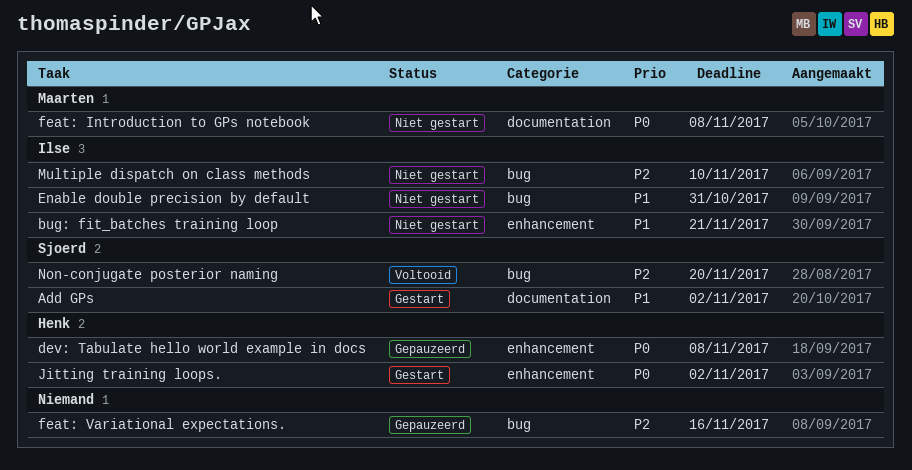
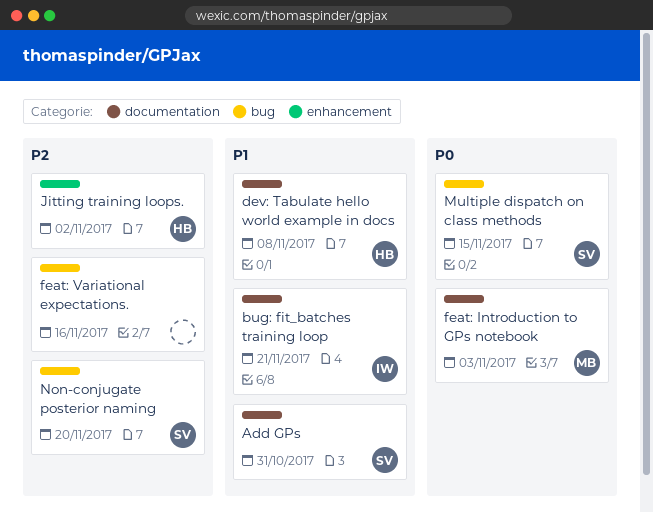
Add GPs, due: Nov 2 -> Oct 31
bug: fit_batches training loop, label: enhancement -> documentation
dev: Tabulate hello world example in docs, priority: P0 -> P1
dev: Tabulate hello world example in docs, label: enhancement -> documentation
Enable double precision by default: present -> none
feat: Introduction to GPs notebook, due: Nov 8 -> Nov 3
Jitting training loops., priority: P0 -> P2
Multiple dispatch on class methods, owner: Ilse -> Sjoerd
Multiple dispatch on class methods, priority: P2 -> P0
Multiple dispatch on class methods, due: Nov 10 -> Nov 15

